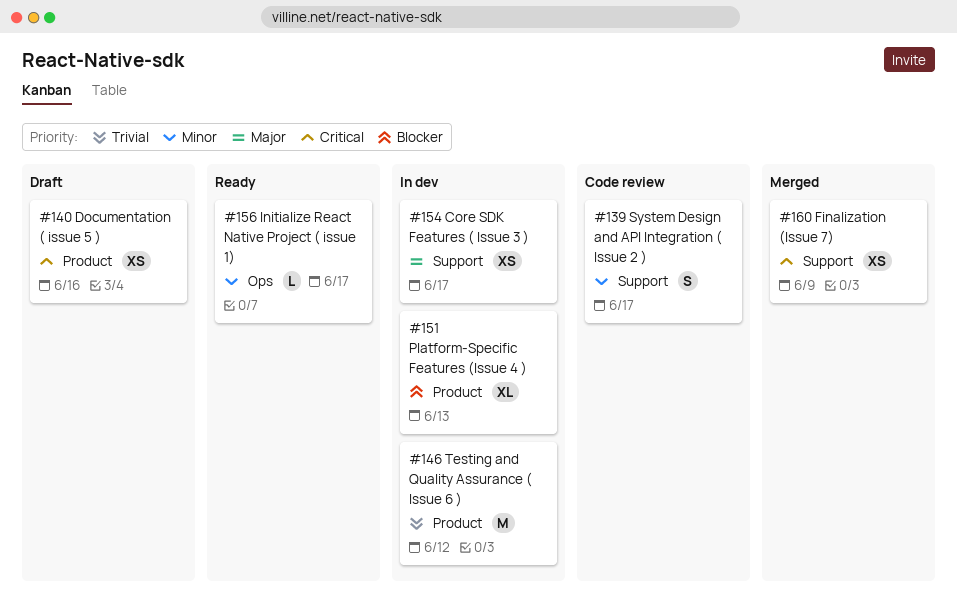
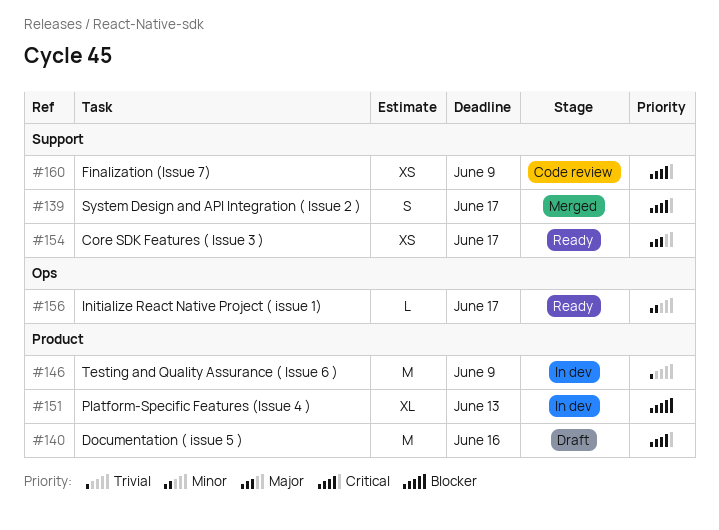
#139, status: Code review -> Merged
#139, priority: Minor -> Critical
#140, estimate: XS -> M
#146, due: Jun 12 -> Jun 9
#154, status: In dev -> Ready
#160, status: Merged -> Code review

